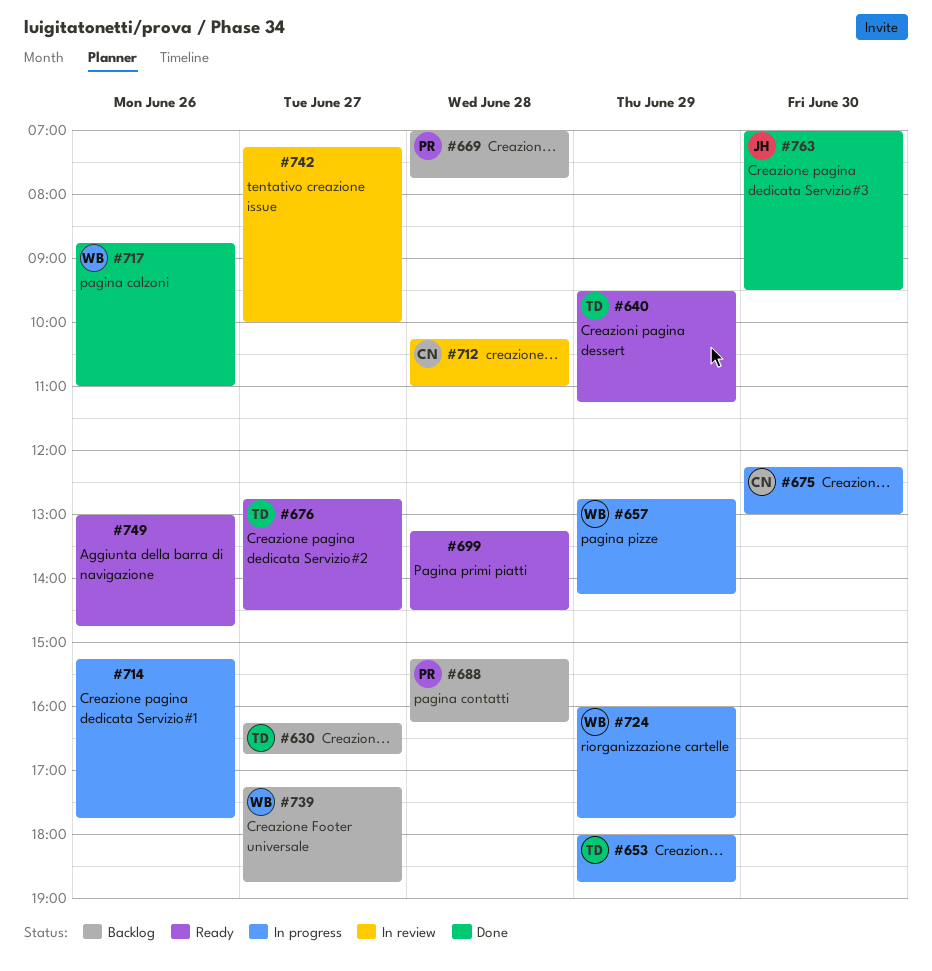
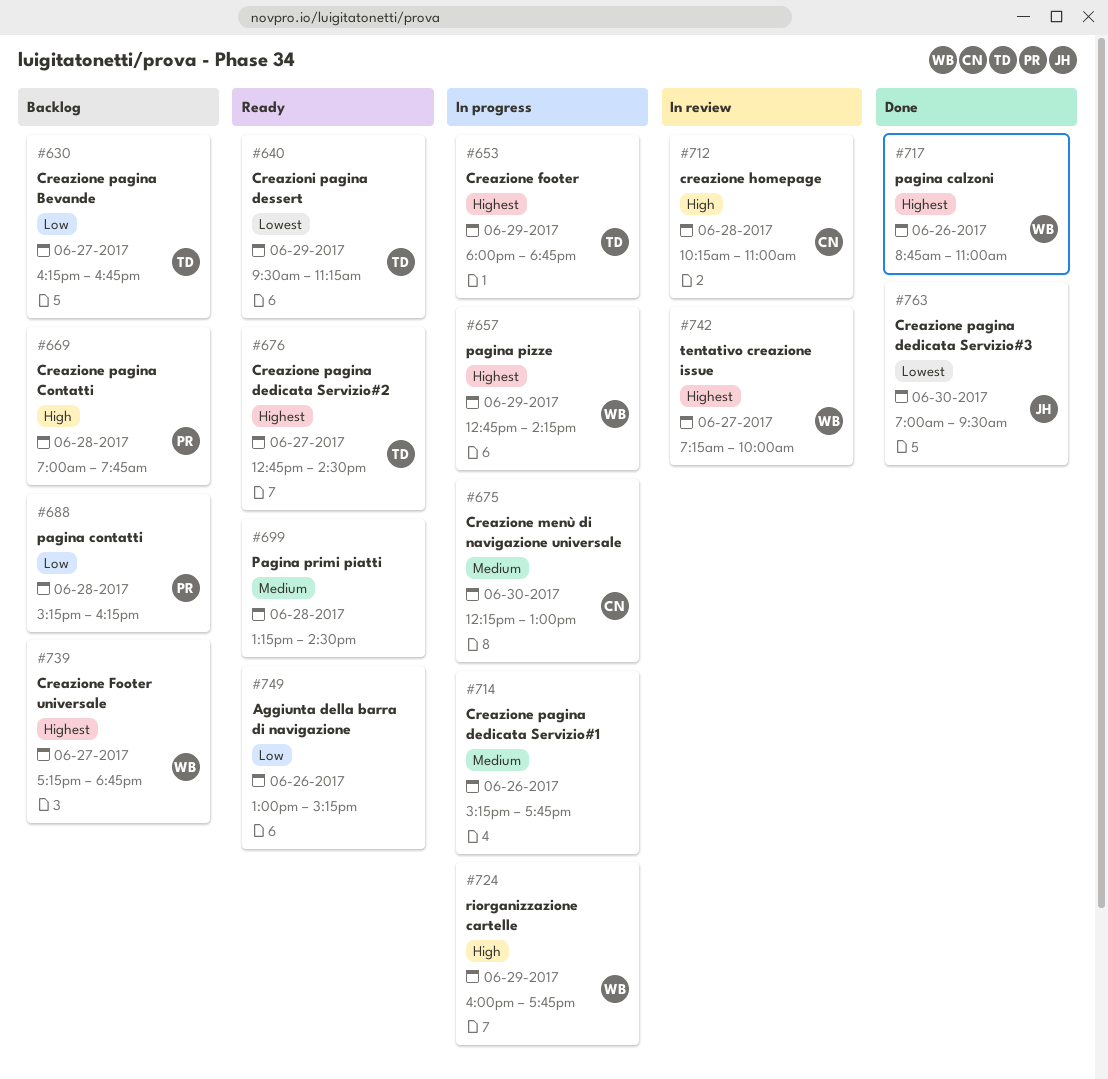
#742, owner: none -> WB
#749, ends: 14:45 -> 15:15

